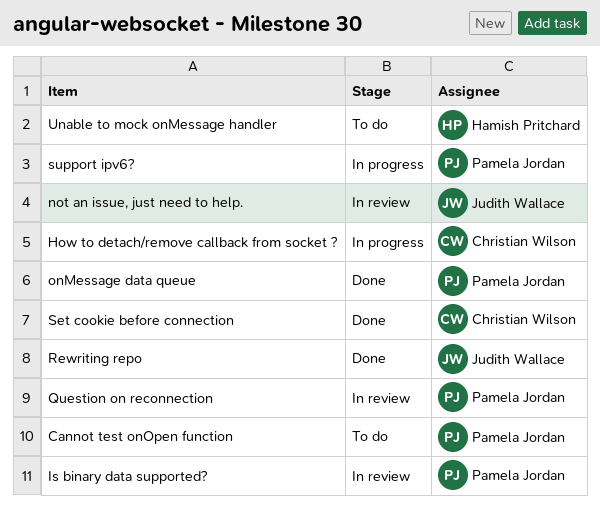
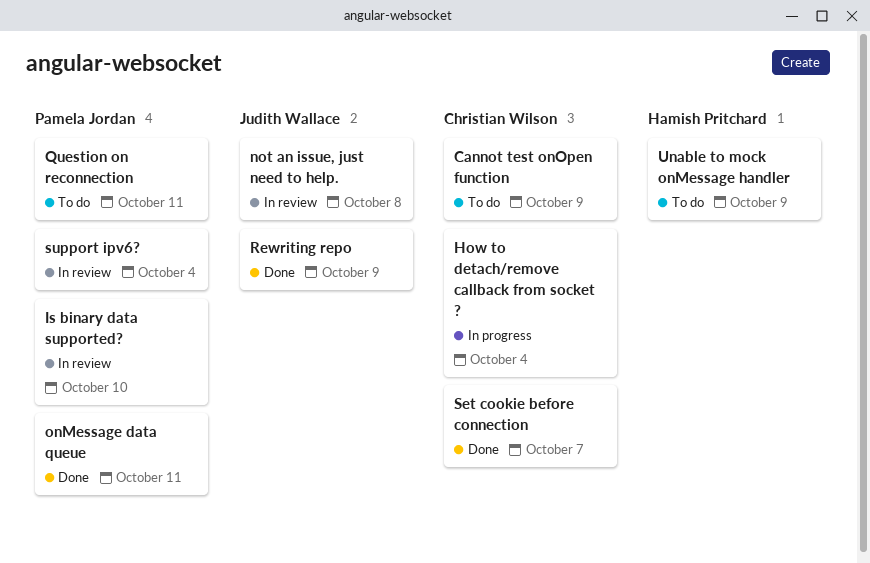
Cannot test onOpen function, owner: Pamela Jordan -> Christian Wilson
Question on reconnection, status: In review -> To do
support ipv6?, status: In progress -> In review

